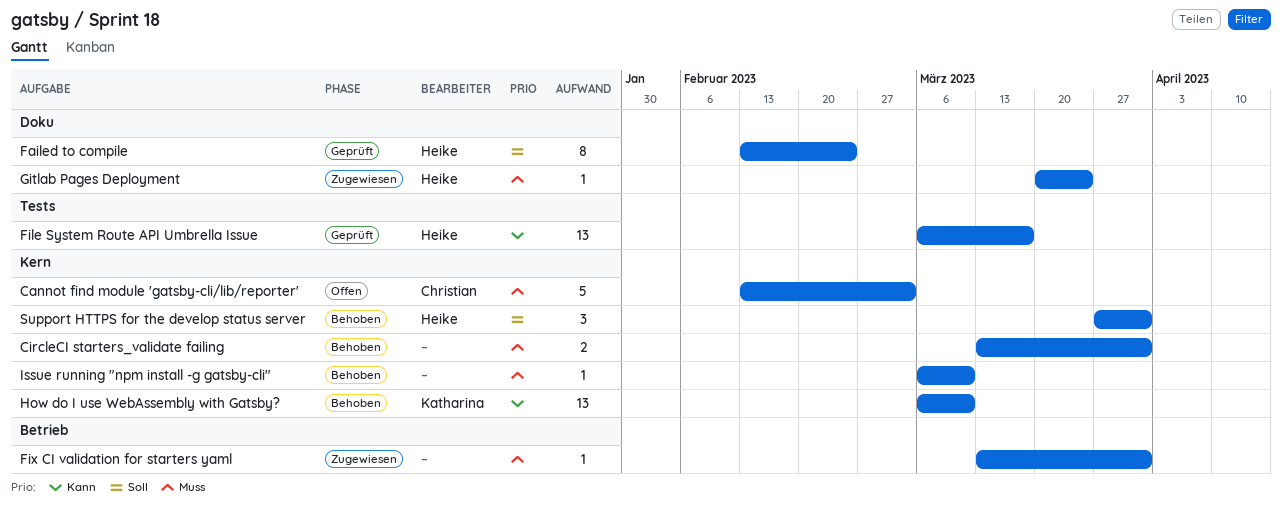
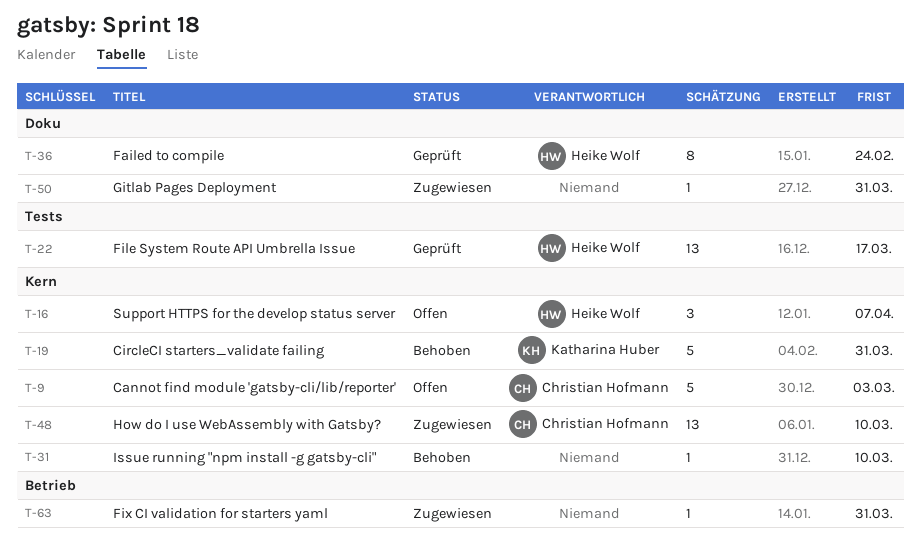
CircleCI starters_validate failing, owner: none -> Katharina Huber
CircleCI starters_validate failing, estimate: 2 -> 5
Gitlab Pages Deployment, owner: Heike Wolf -> none
Gitlab Pages Deployment, due: Mar 24 -> Mar 31
How do I use WebAssembly with Gatsby?, status: Behoben -> Zugewiesen
How do I use WebAssembly with Gatsby?, owner: Katharina Huber -> Christian Hofmann
Support HTTPS for the develop status server, status: Behoben -> Offen
Support HTTPS for the develop status server, due: Mar 31 -> Apr 7

